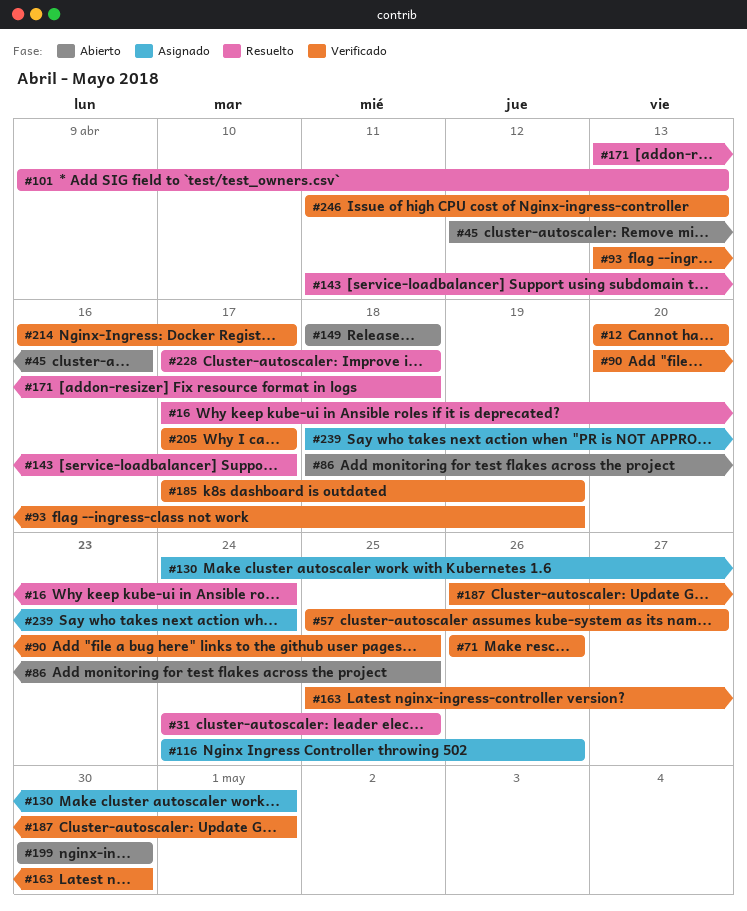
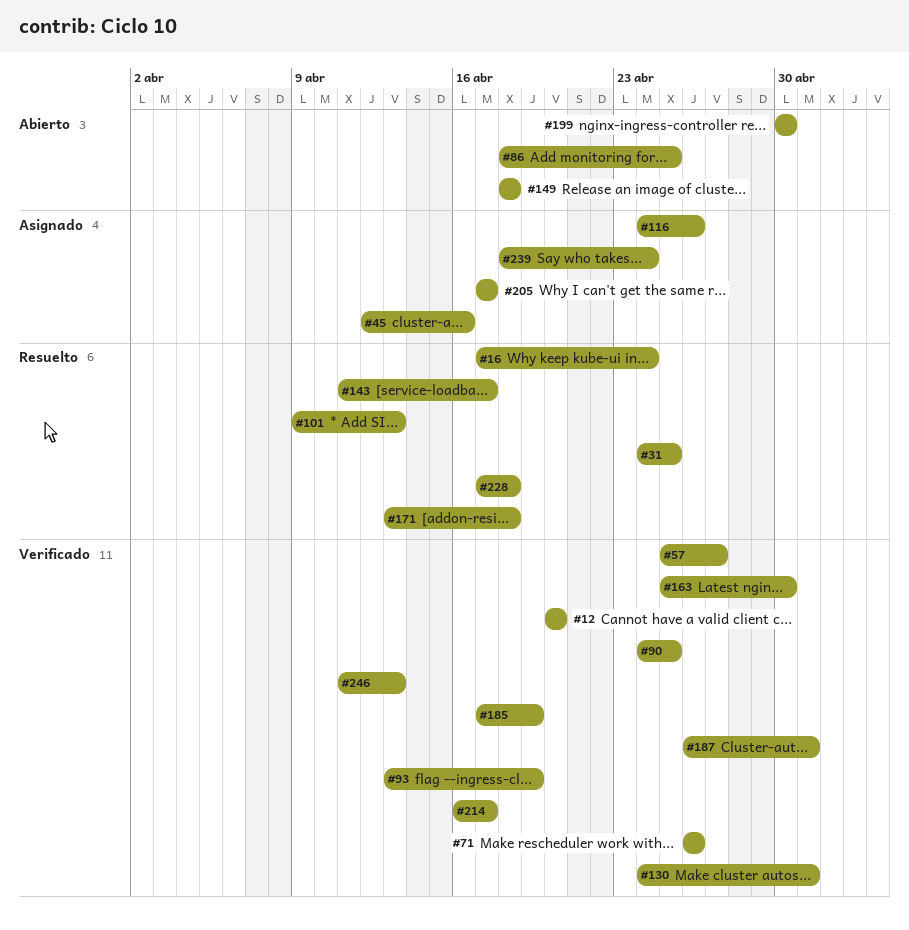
#45, status: Abierto -> Asignado
#90, start: Apr 20 -> Apr 24
#130, status: Asignado -> Verificado
#205, status: Verificado -> Asignado

